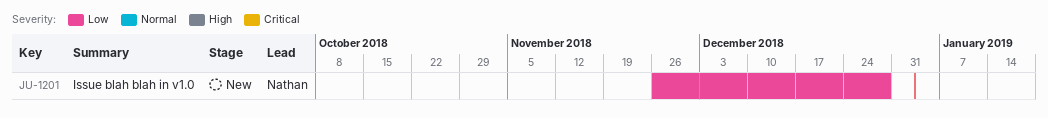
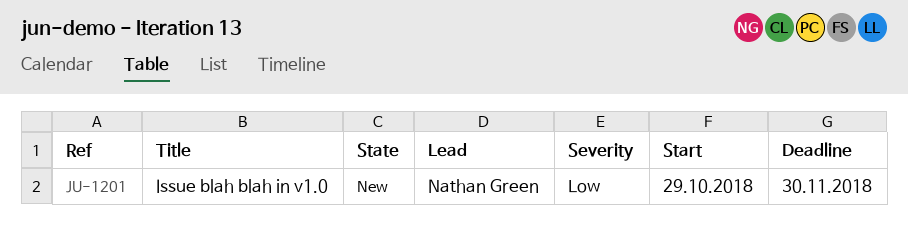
JU-1201, start: Nov 26 -> Oct 29
JU-1201, due: Dec 28 -> Nov 30

